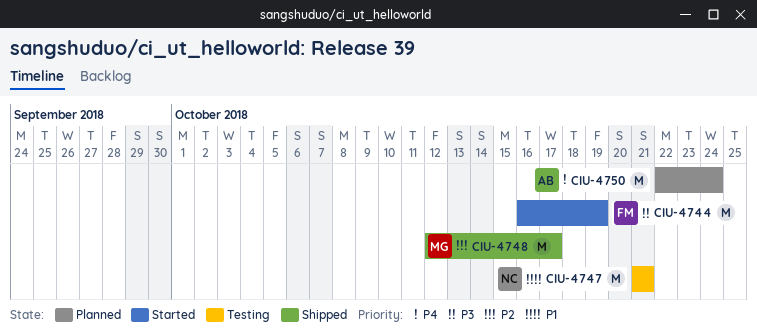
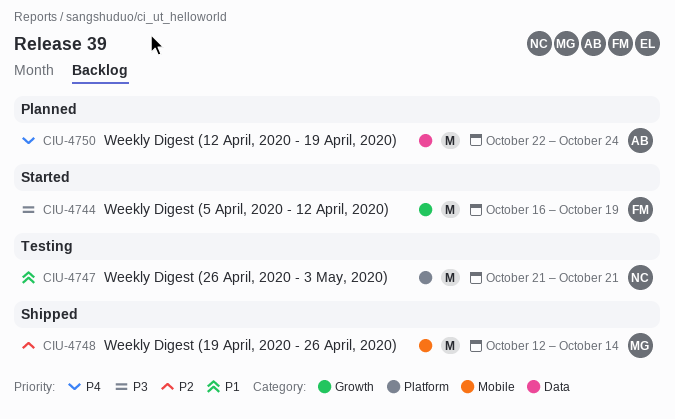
CIU-4748, due: Oct 17 -> Oct 14

